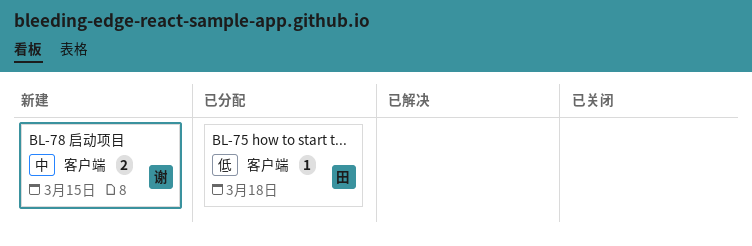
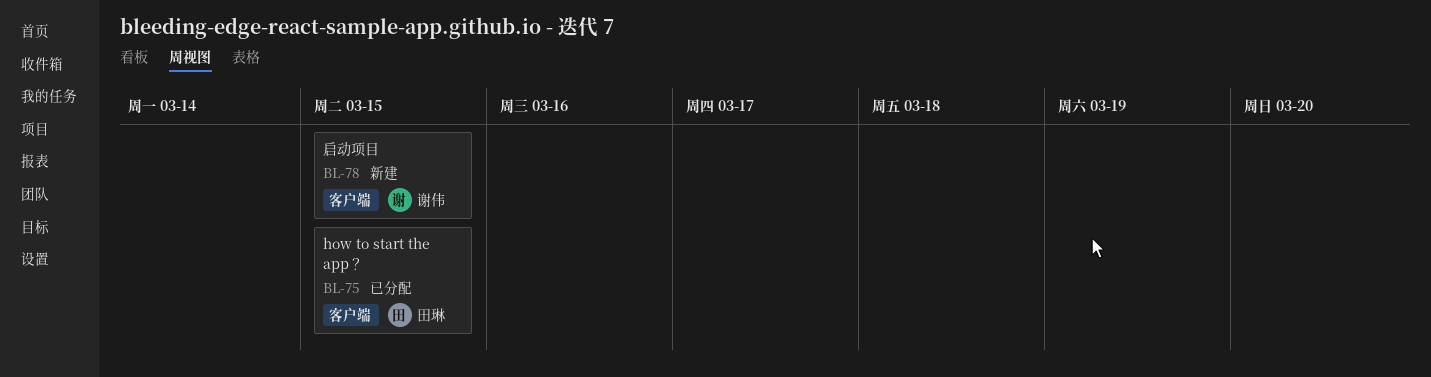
BL-75, due: Mar 18 -> Mar 15

